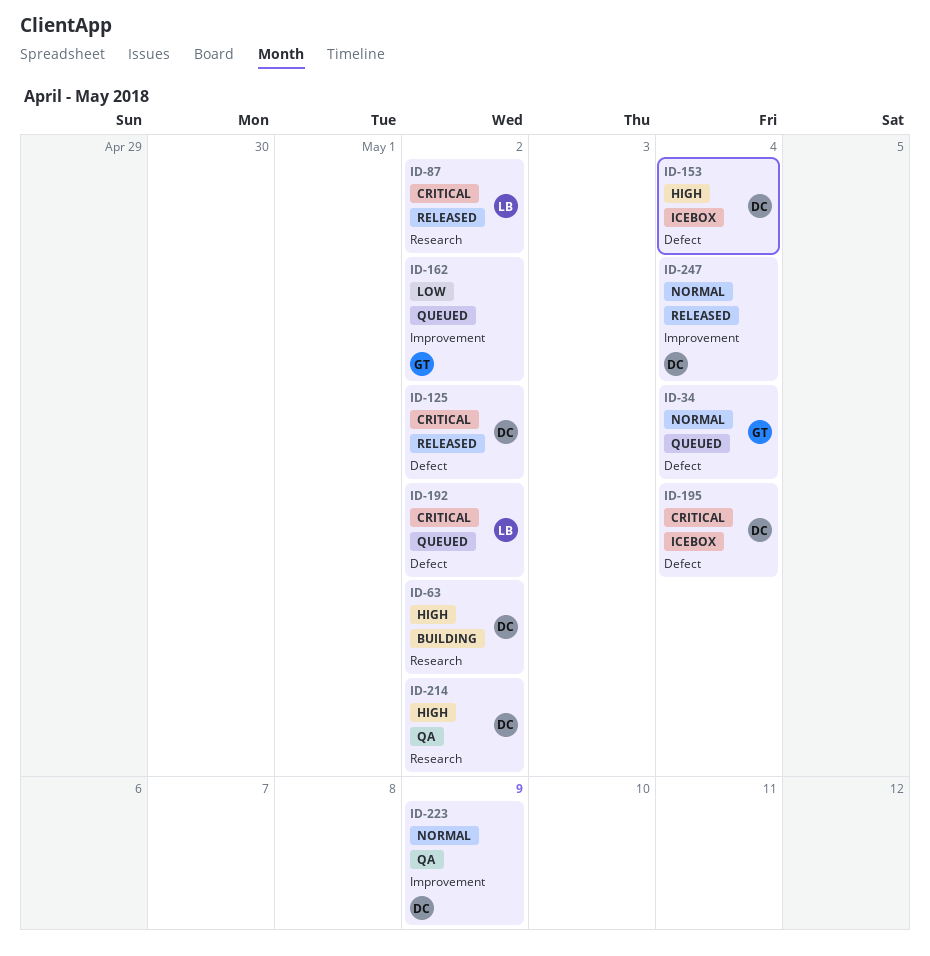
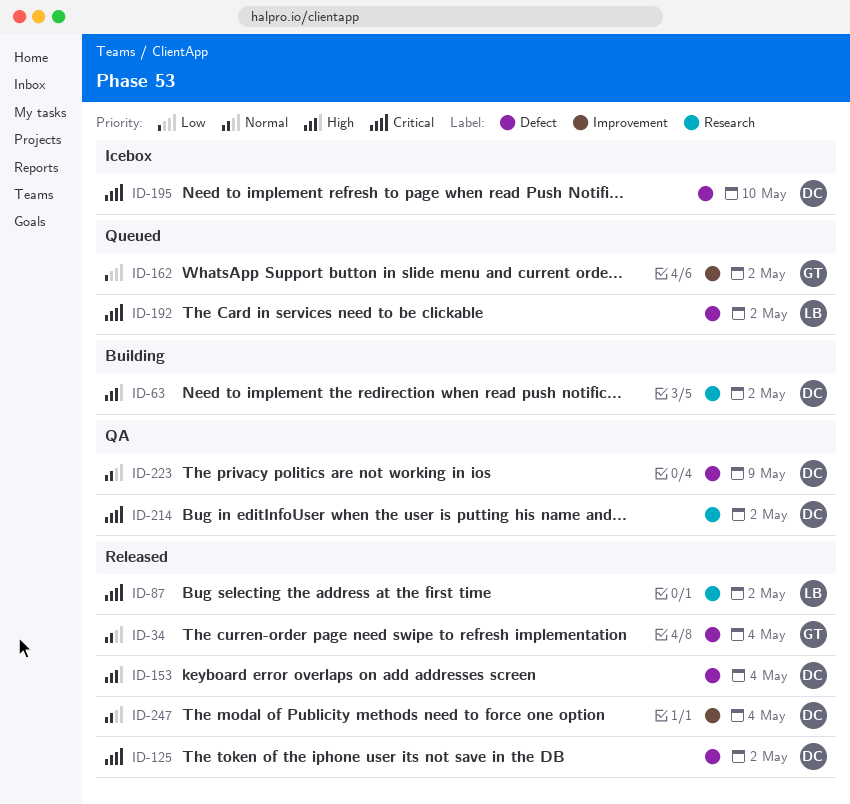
ID-34, status: Queued -> Released
ID-153, status: Icebox -> Released
ID-195, due: May 4 -> May 10
ID-214, priority: High -> Critical
ID-223, label: Improvement -> Defect

